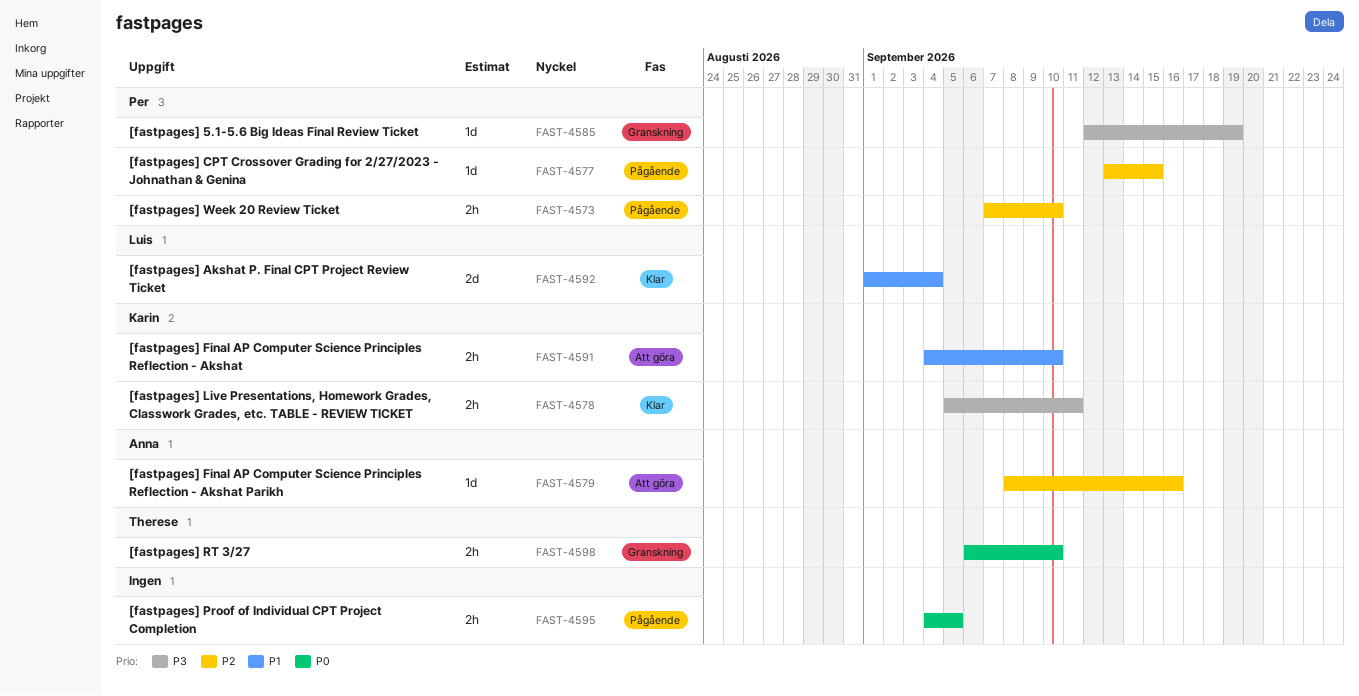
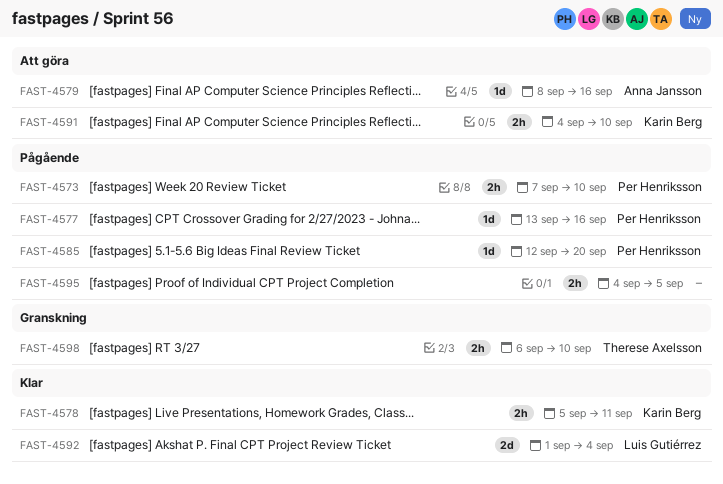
FAST-4577, due: Sep 15 -> Sep 16
FAST-4585, status: Granskning -> Pågående
FAST-4585, due: Sep 19 -> Sep 20

